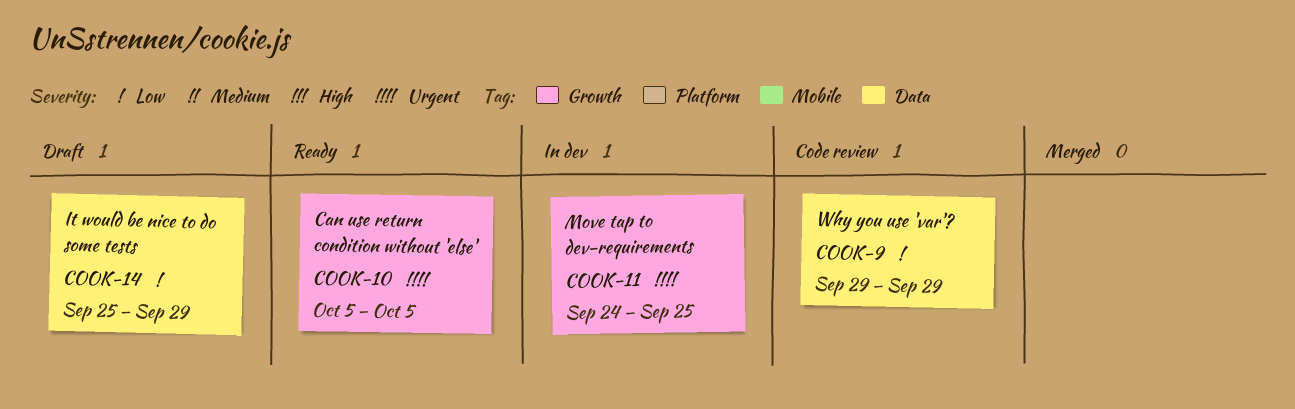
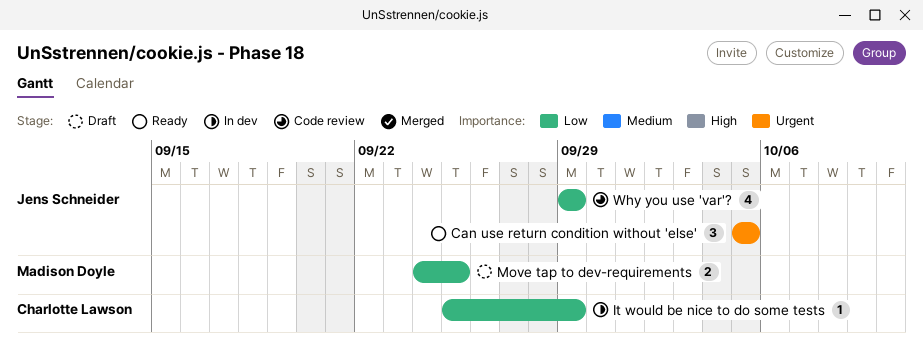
It would be nice to do some tests, status: Draft -> In dev
Move tap to dev-requirements, status: In dev -> Draft
Move tap to dev-requirements, priority: Urgent -> Low

